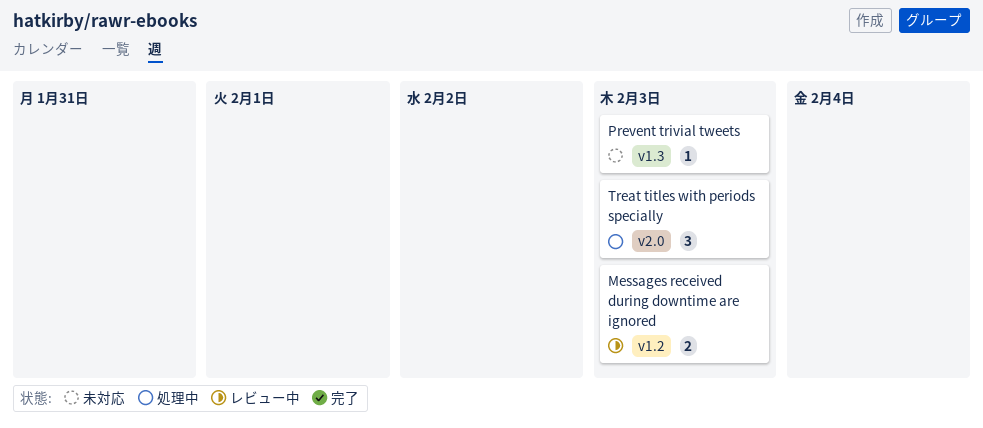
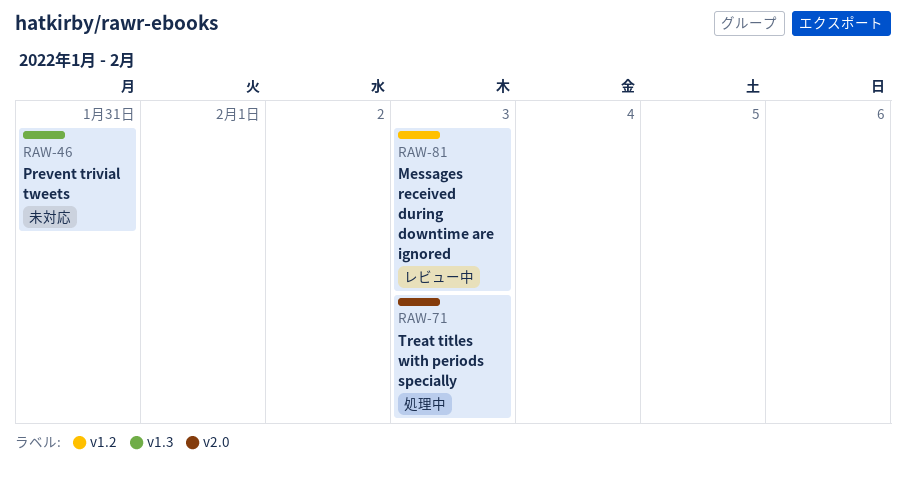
Prevent trivial tweets, due: Feb 3 -> Jan 31

